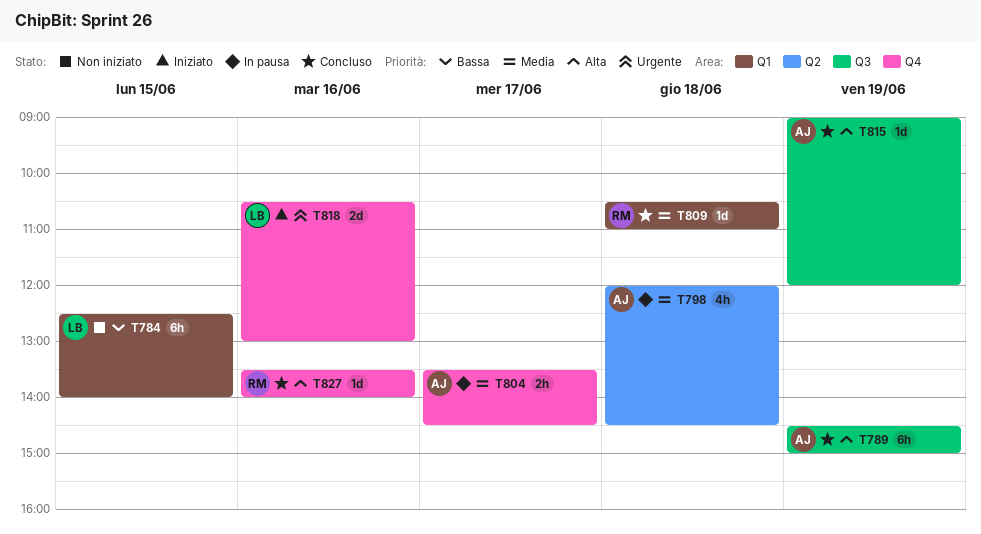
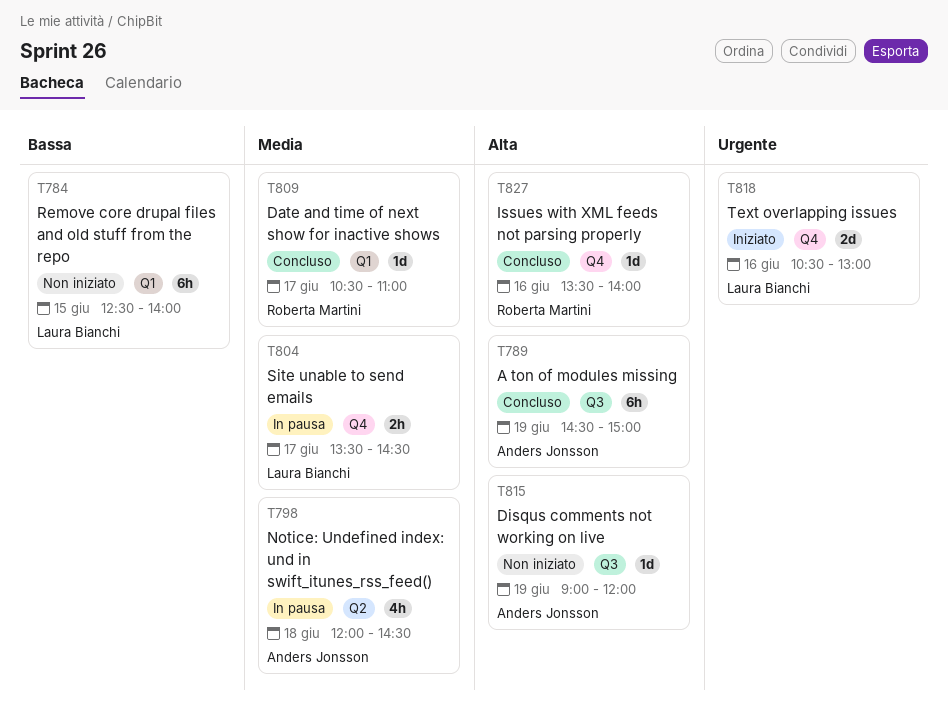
T804, owner: Anders Jonsson -> Laura Bianchi
T809, day: Jun 18 -> Jun 17
T815, status: Concluso -> Non iniziato

